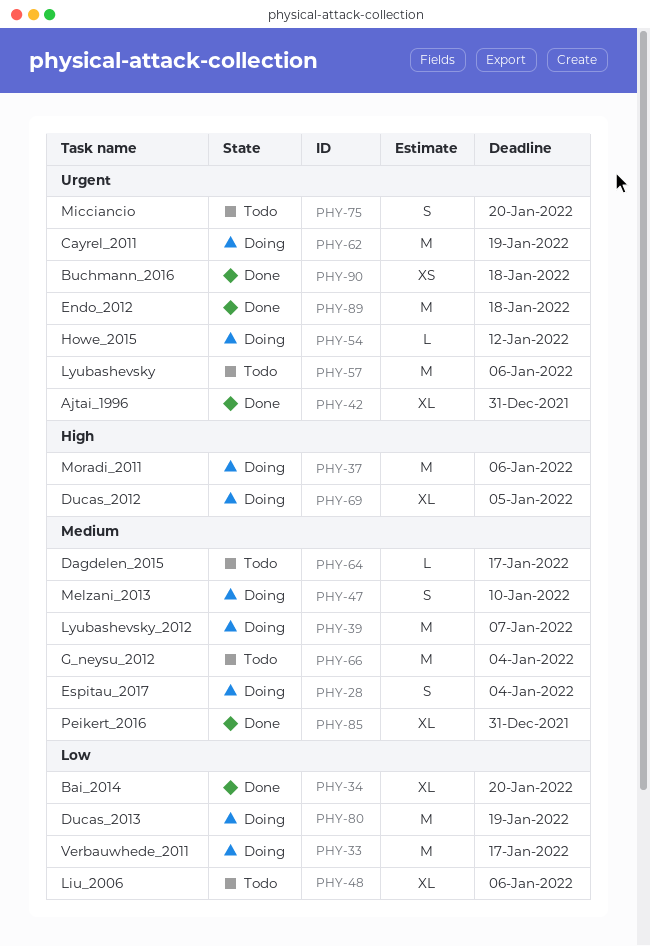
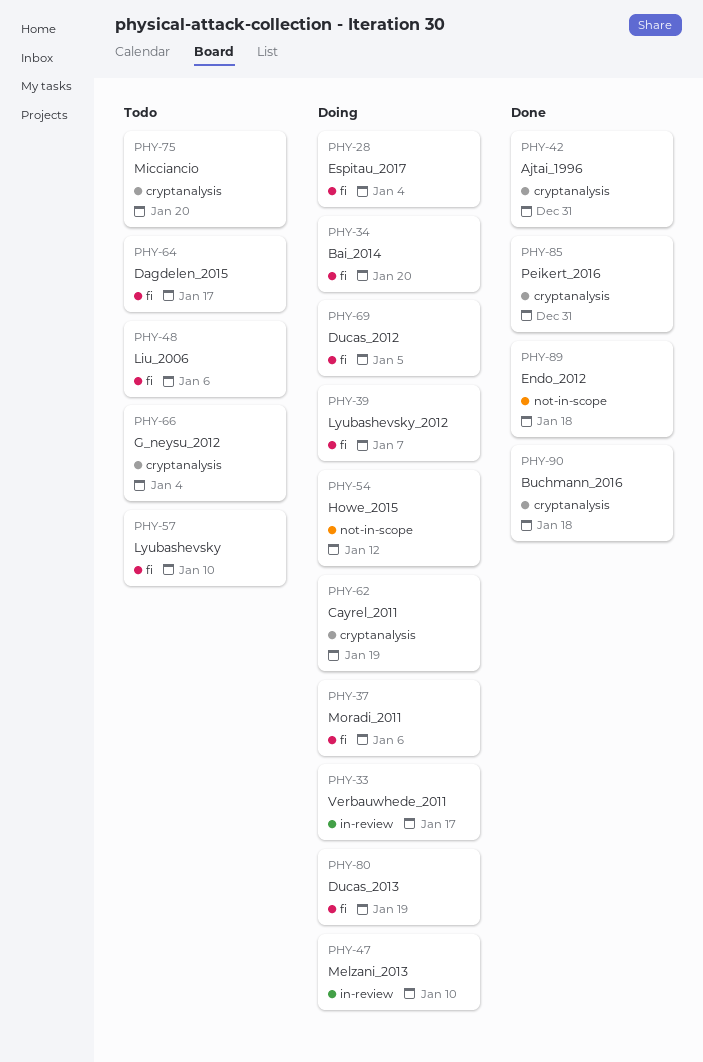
PHY-34, status: Done -> Doing
PHY-57, due: Jan 6 -> Jan 10

